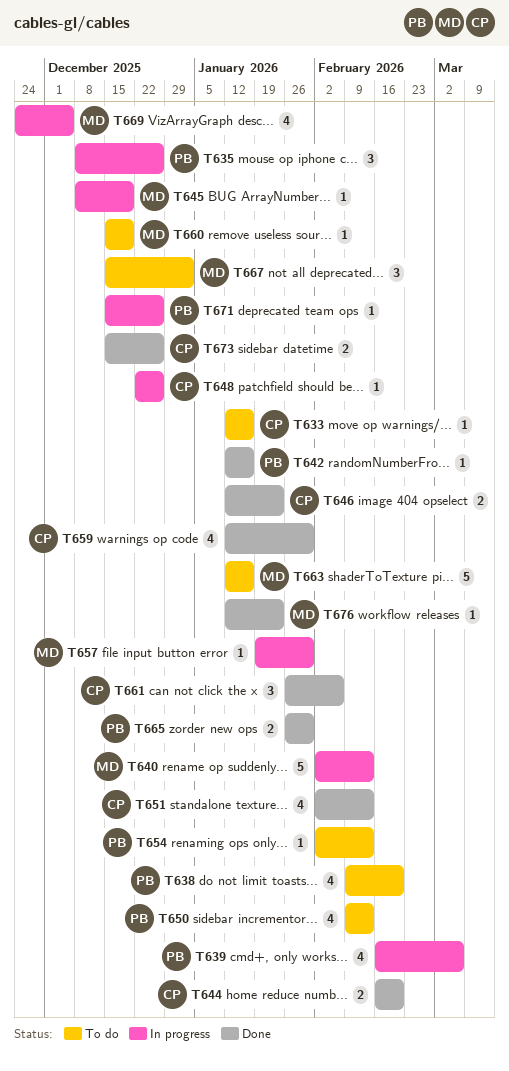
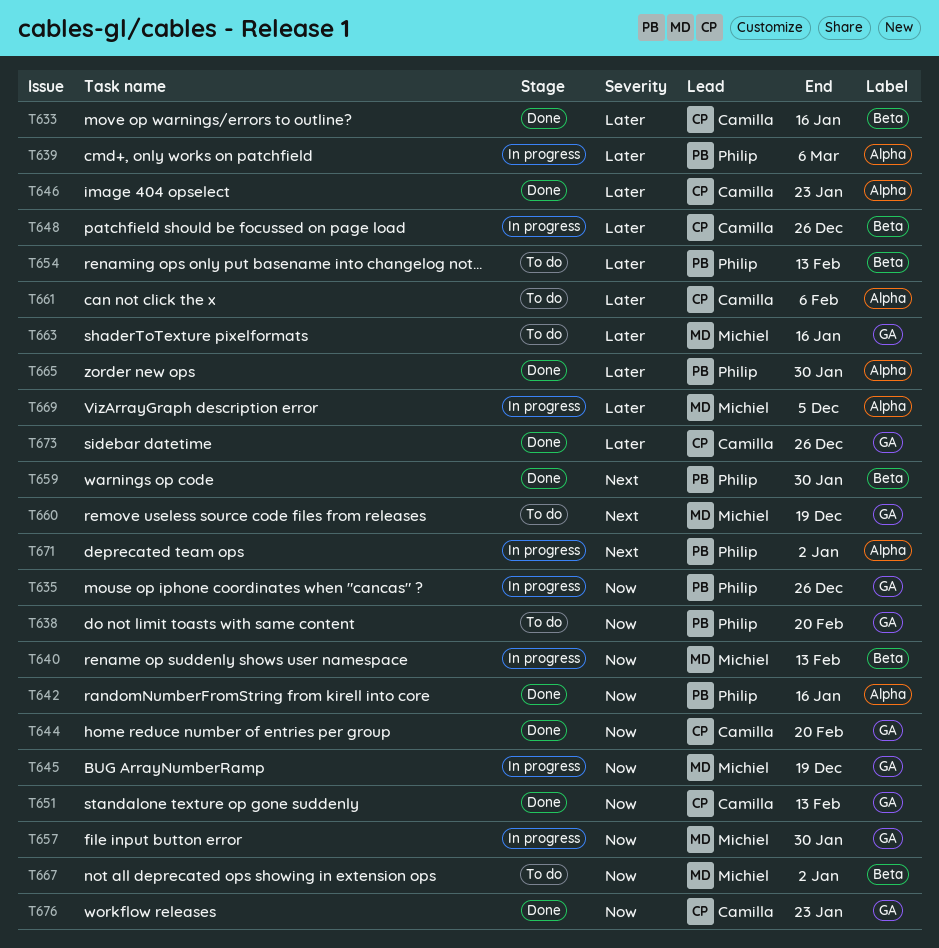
T633, status: To do -> Done
T650: present -> none
T659, owner: Camilla -> Philip
T661, status: Done -> To do
T671, due: Dec 26 -> Jan 2
T676, owner: Michiel -> Camilla

